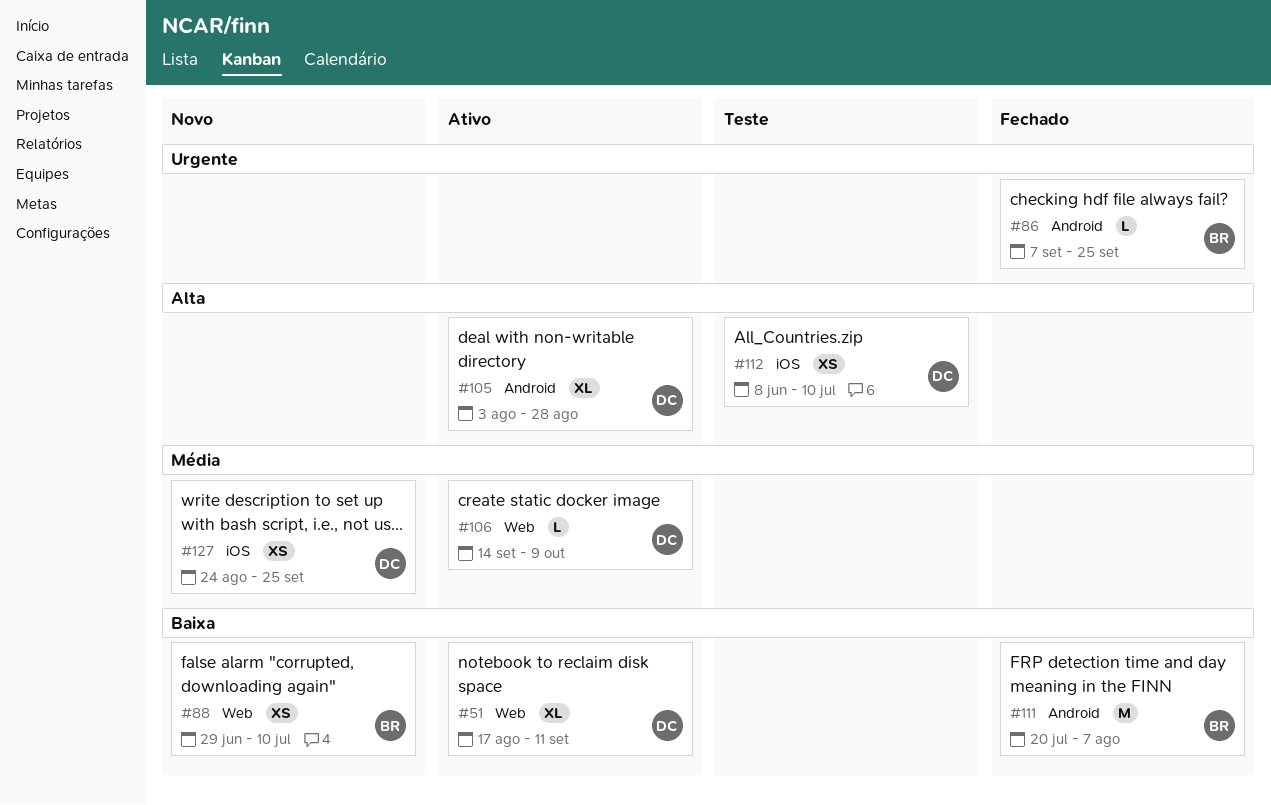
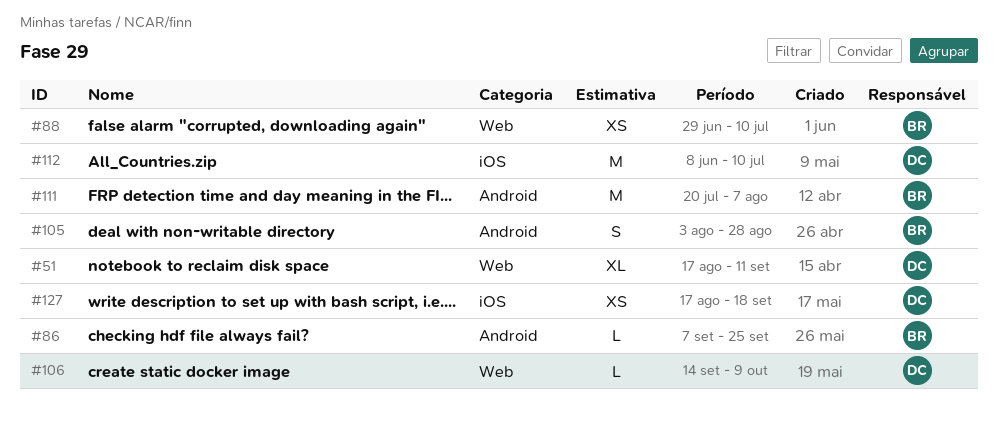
#105, owner: DC -> BR
#105, estimate: XL -> S
#112, estimate: XS -> M
#127, start: Aug 24 -> Aug 17
#127, due: Sep 25 -> Sep 18

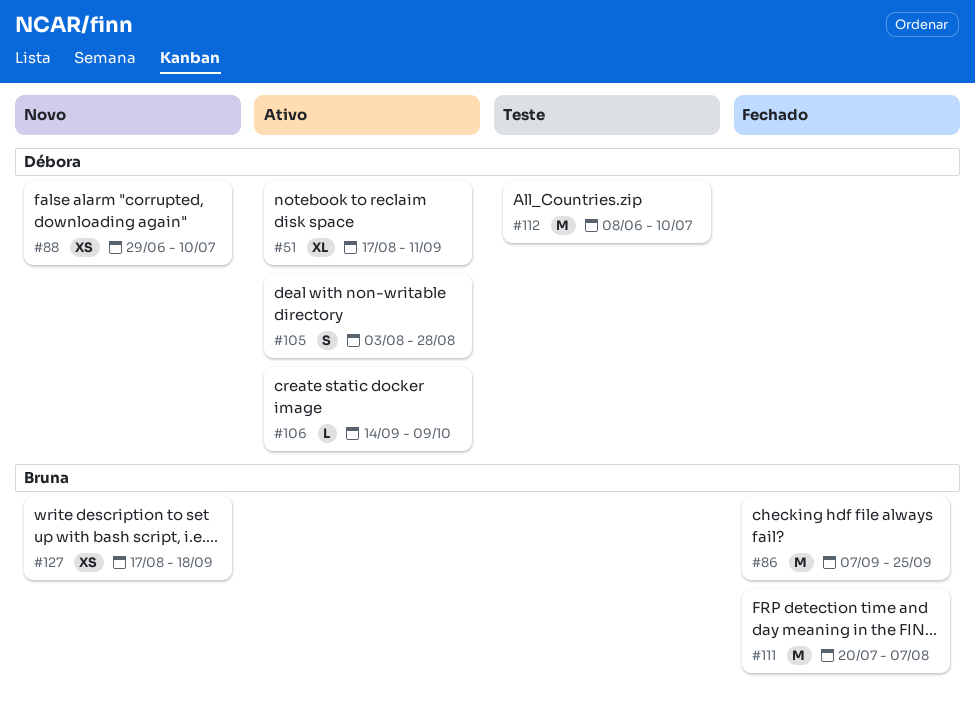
#86, estimate: L -> M
#88, owner: Bruna -> Débora
#105, owner: Bruna -> Débora
#127, owner: Débora -> Bruna

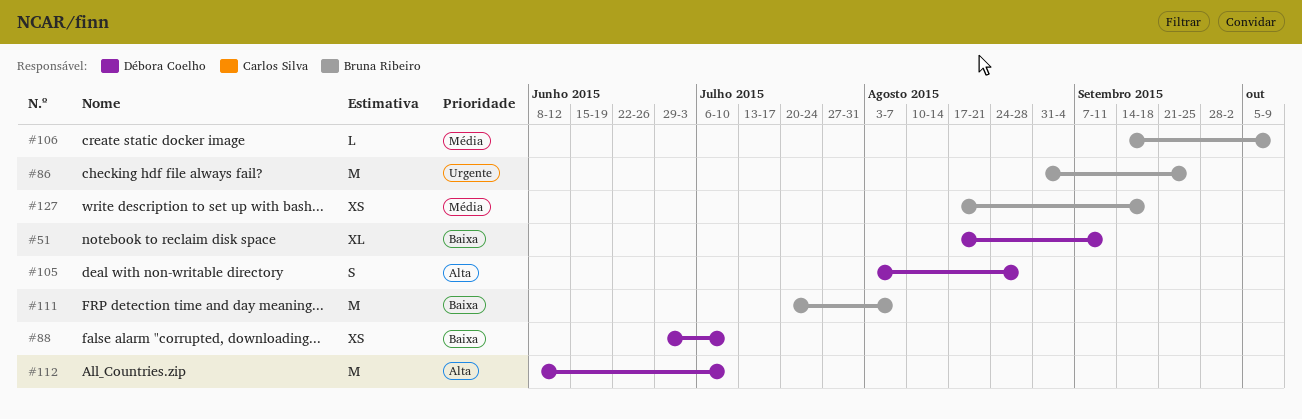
#86, start: Sep 7 -> Aug 31
#106, owner: Débora Coelho -> Bruna Ribeiro

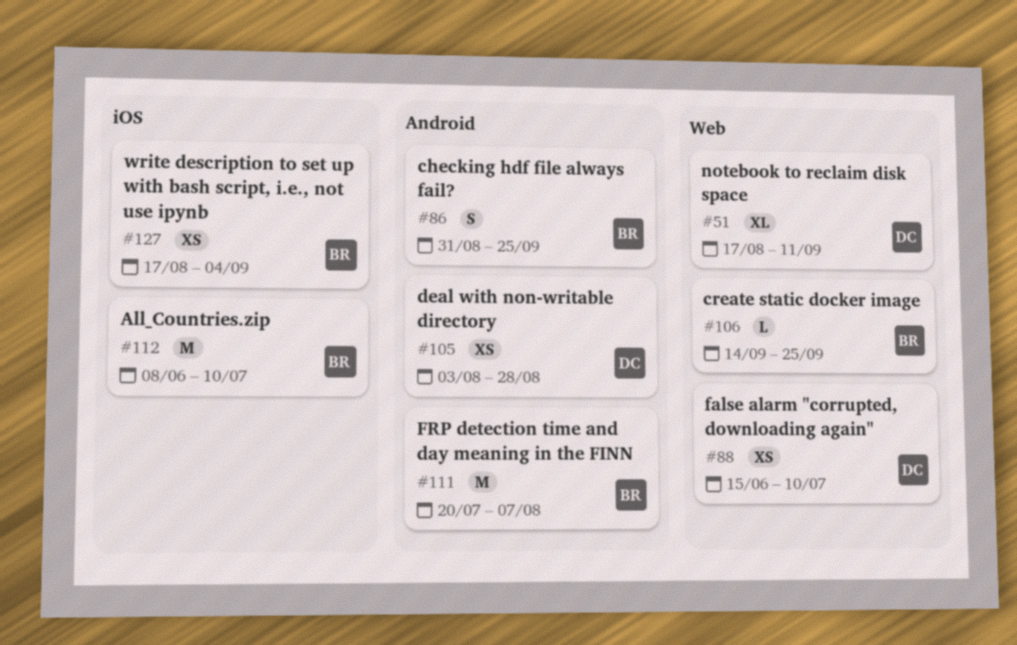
#86, estimate: M -> S
#88, start: Jun 29 -> Jun 15
#105, estimate: S -> XS
#106, due: Oct 9 -> Sep 25
#112, owner: Débora Coelho -> Bruna Ribeiro
#127, due: Sep 18 -> Sep 4

